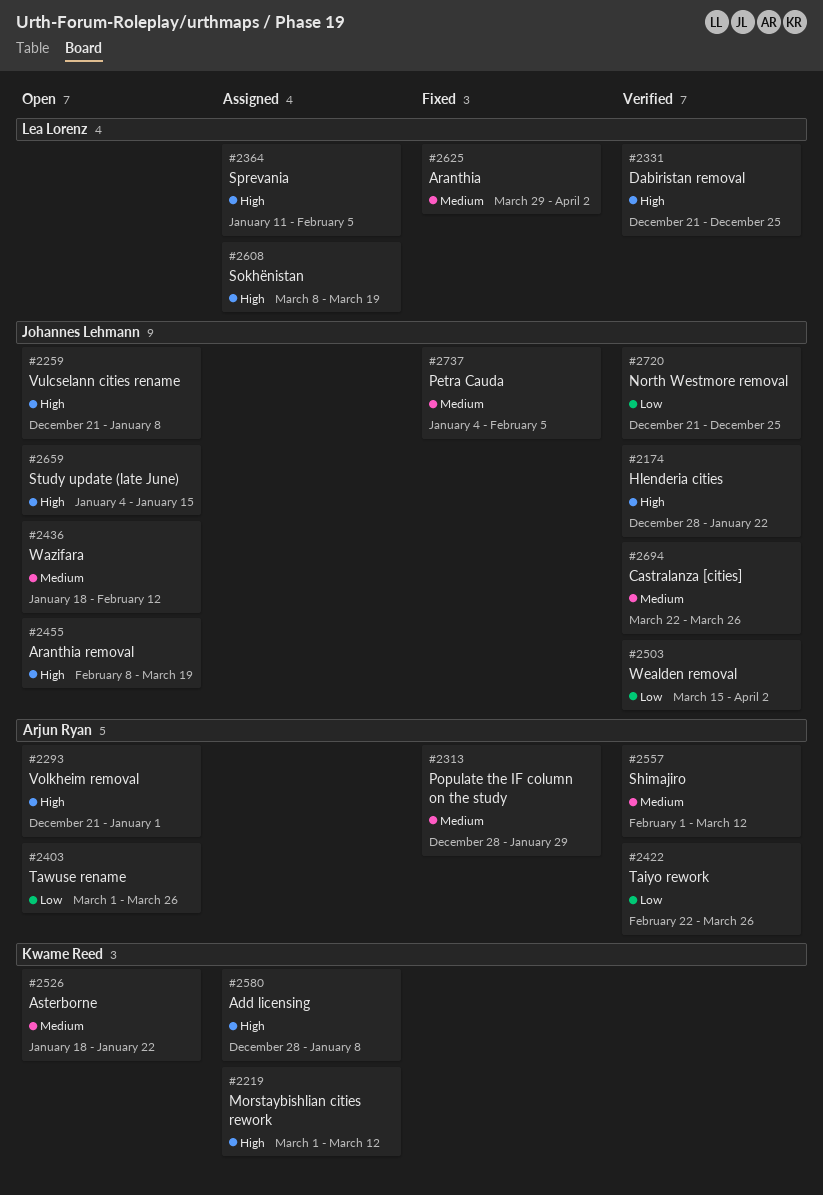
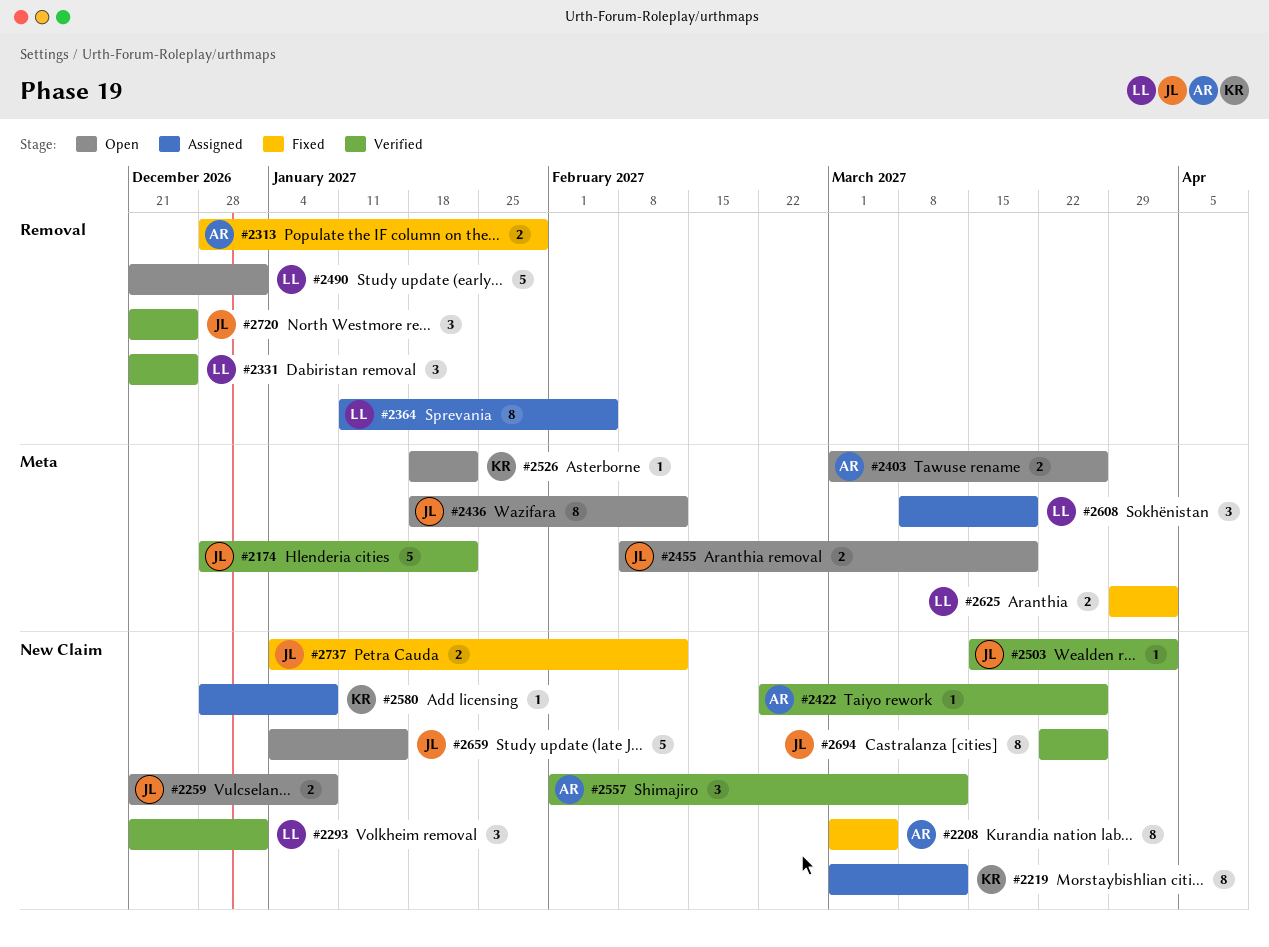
#2208: none -> present
#2293, status: Open -> Verified
#2293, owner: Arjun Ryan -> Lea Lorenz
#2490: none -> present
#2737, due: Feb 5 -> Feb 12

